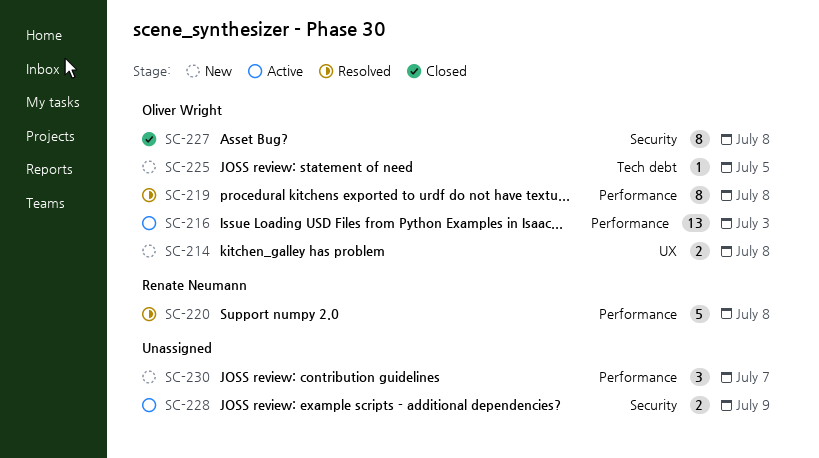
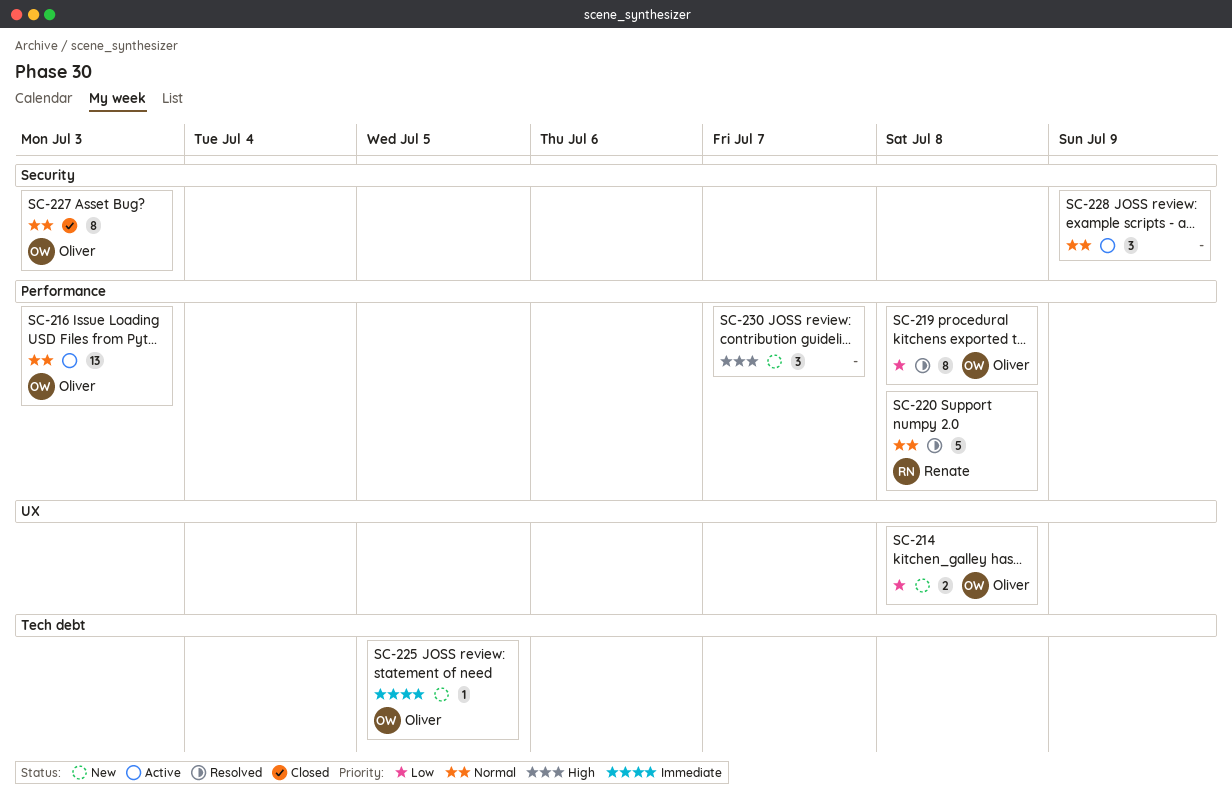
SC-227, due: Jul 8 -> Jul 3
SC-228, estimate: 2 -> 3

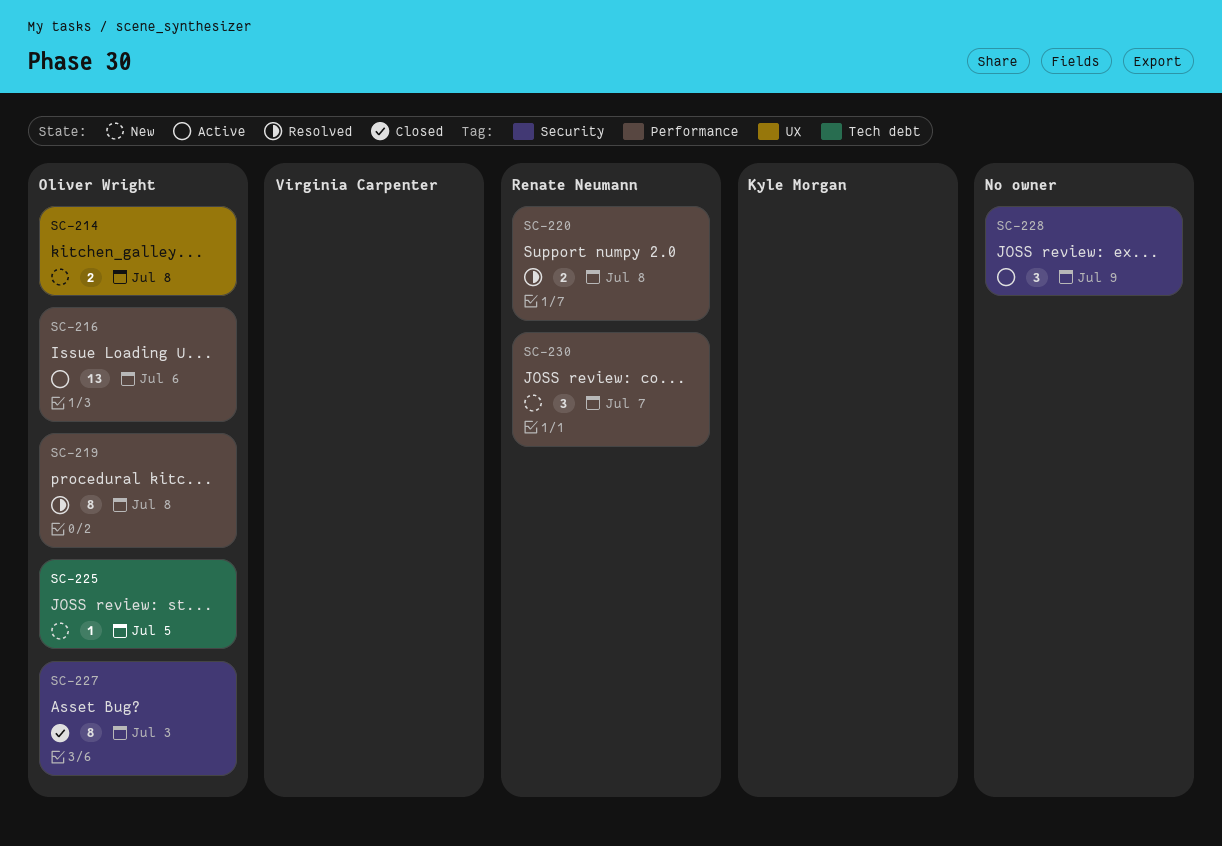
SC-216, due: Jul 3 -> Jul 6
SC-220, estimate: 5 -> 2
SC-230, owner: none -> Renate Neumann

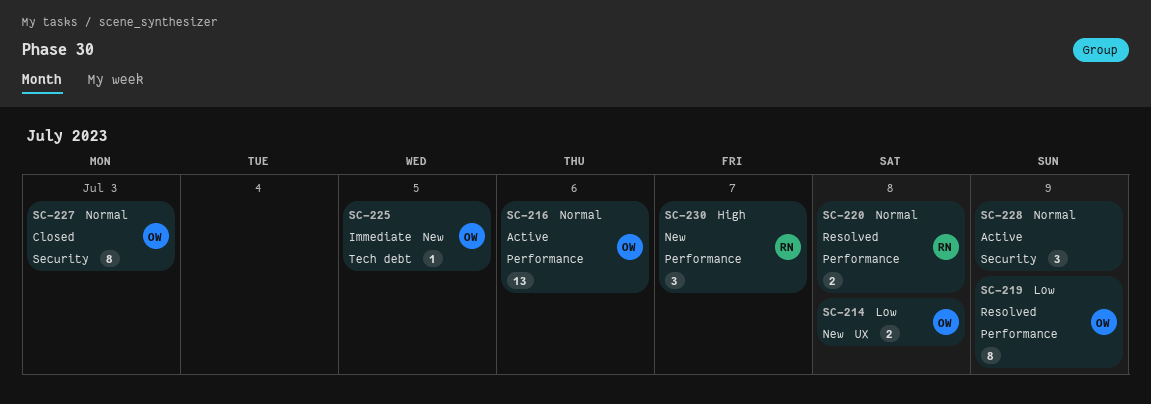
SC-219, due: Jul 8 -> Jul 9

